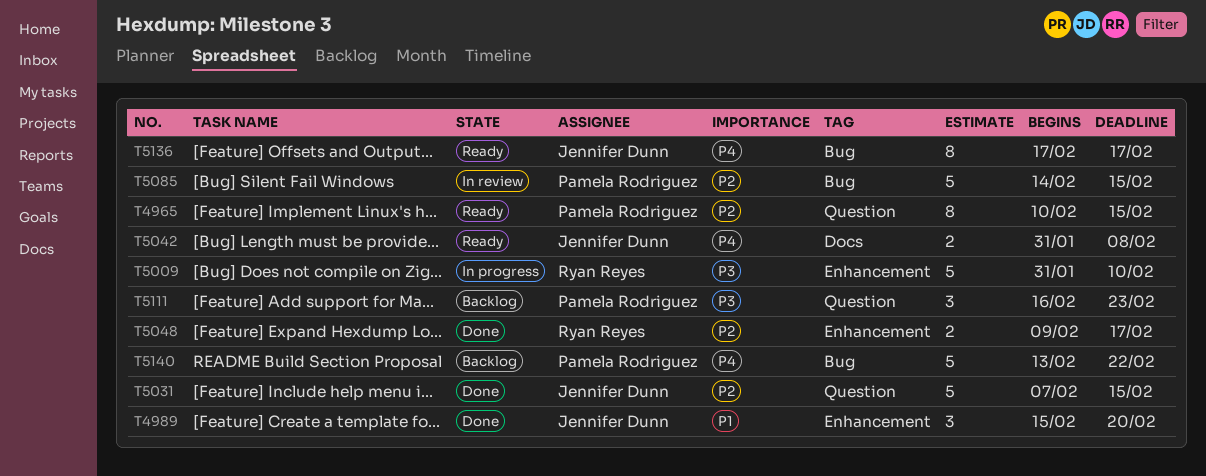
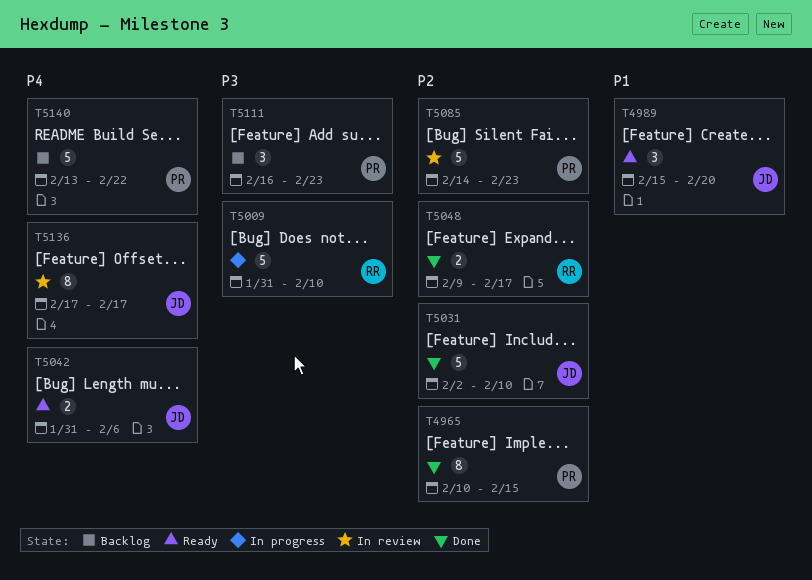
T4965, status: Ready -> Done
T4989, status: Done -> Ready
T5031, start: Feb 7 -> Feb 2
T5031, due: Feb 15 -> Feb 10
T5042, due: Feb 8 -> Feb 6
T5085, due: Feb 15 -> Feb 23
T5136, status: Ready -> In review

